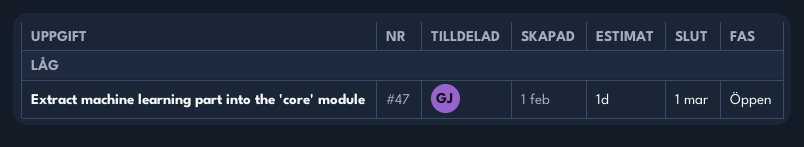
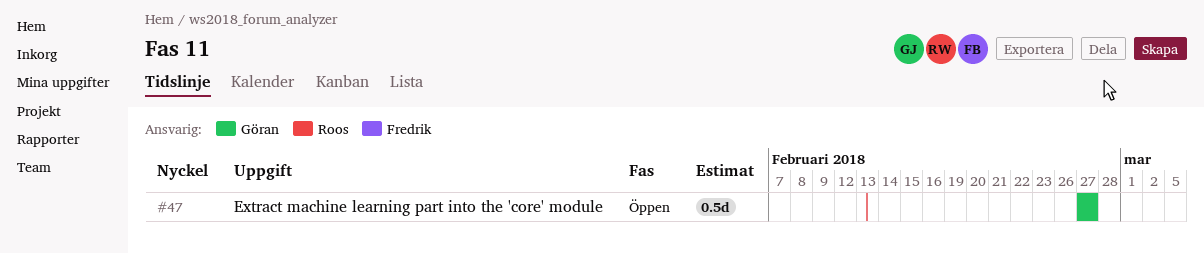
#47, estimate: 1d -> 0.5d
#47, due: Mar 1 -> Feb 27

